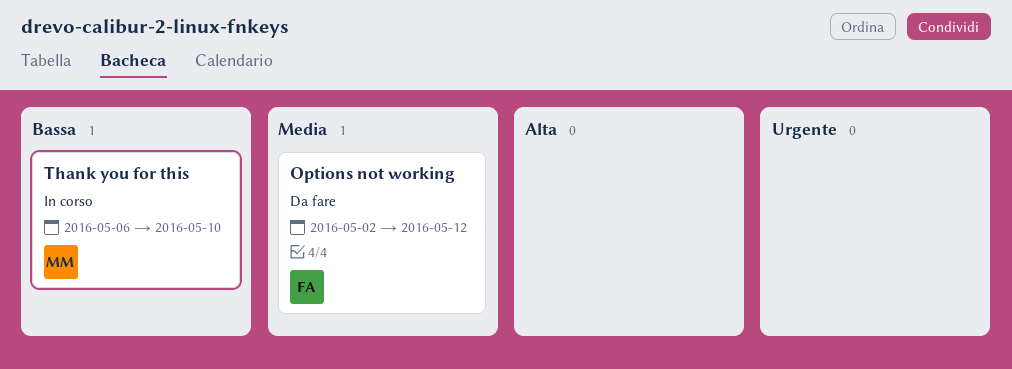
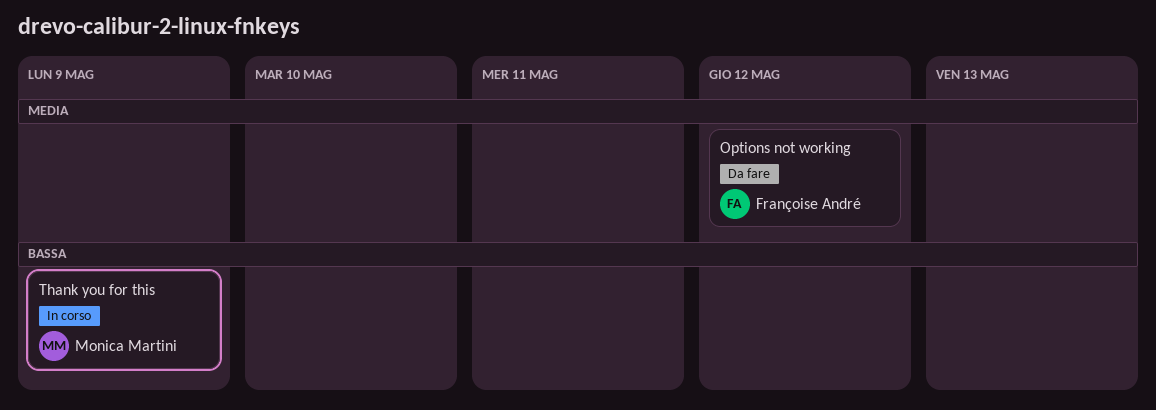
Thank you for this, due: May 10 -> May 9

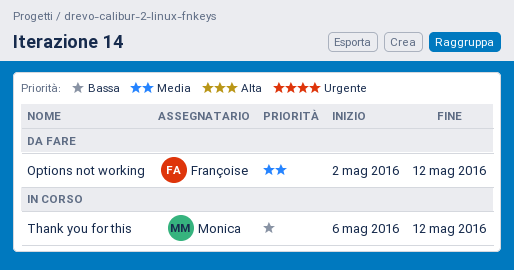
Thank you for this, due: May 9 -> May 12

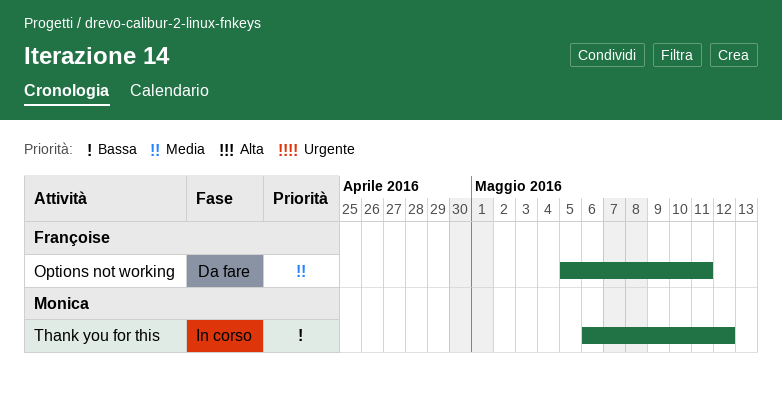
Options not working, start: May 2 -> May 5
Options not working, due: May 12 -> May 11

